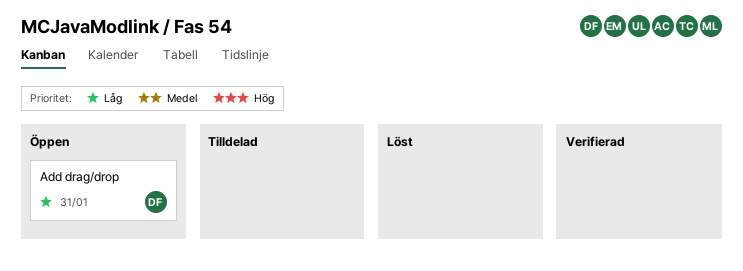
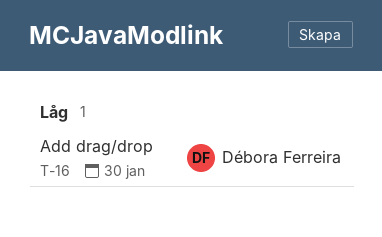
Add drag/drop, due: Jan 31 -> Jan 30

